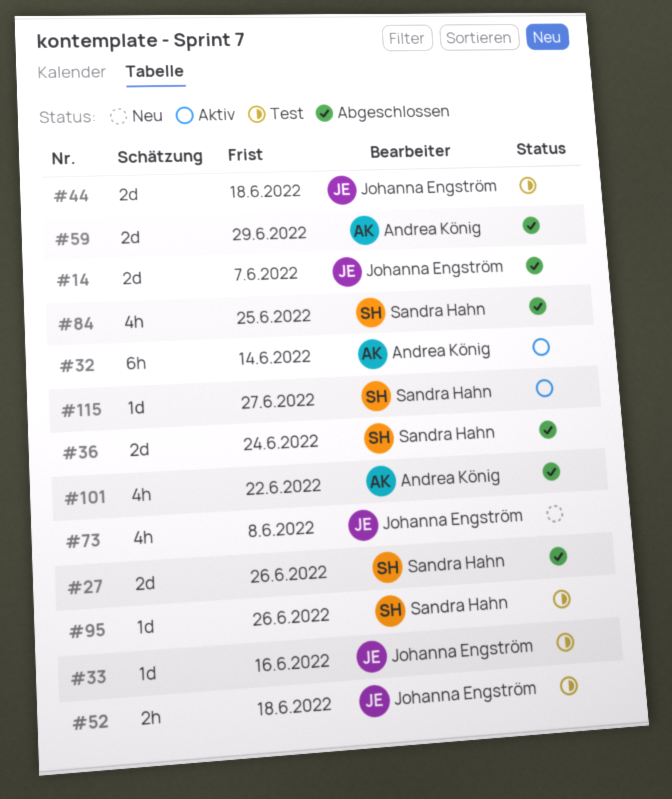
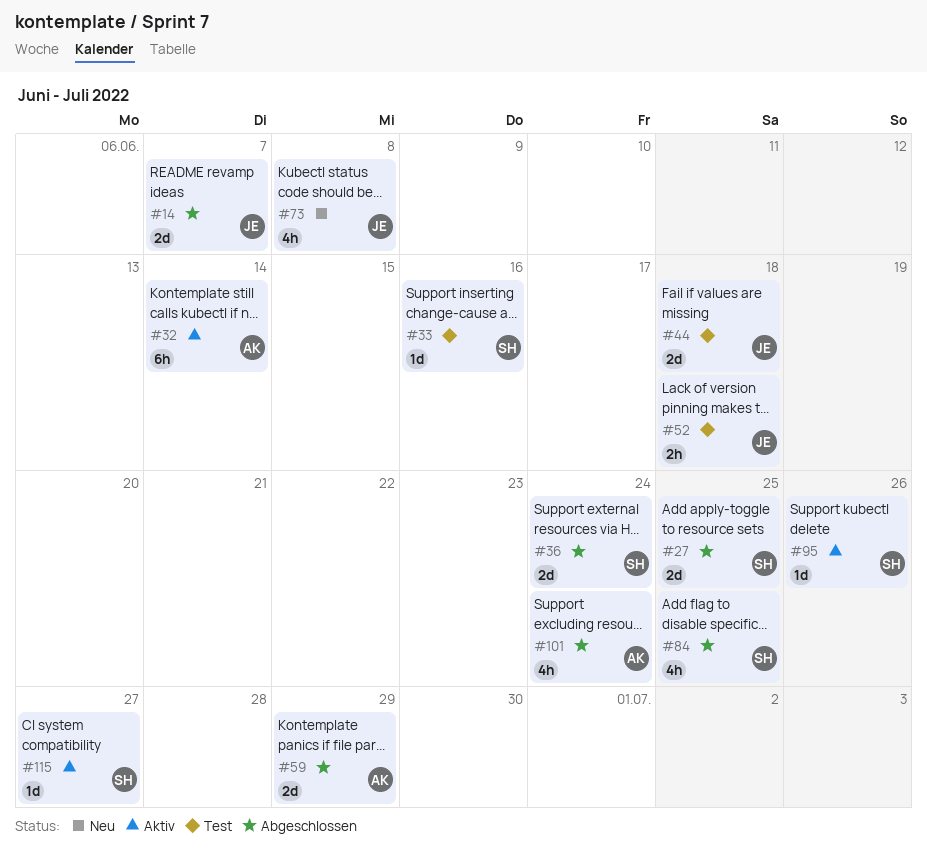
#27, due: Jun 26 -> Jun 25
#33, owner: Johanna Engström -> Sandra Hahn
#95, status: Test -> Aktiv
#101, due: Jun 22 -> Jun 24

